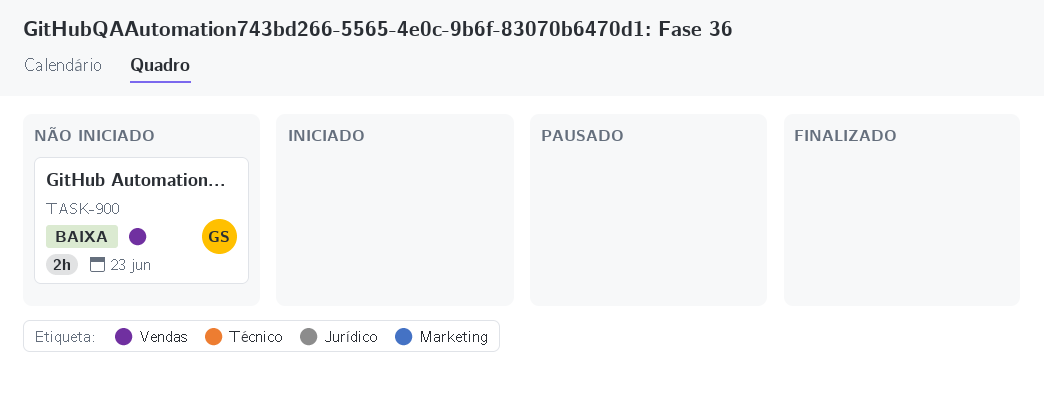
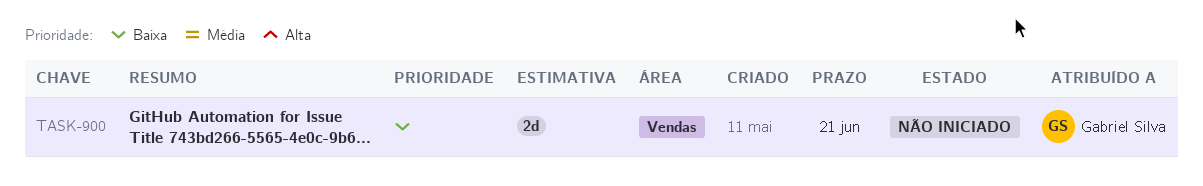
TASK-900, estimate: 2h -> 2d
TASK-900, due: Jun 23 -> Jun 21

